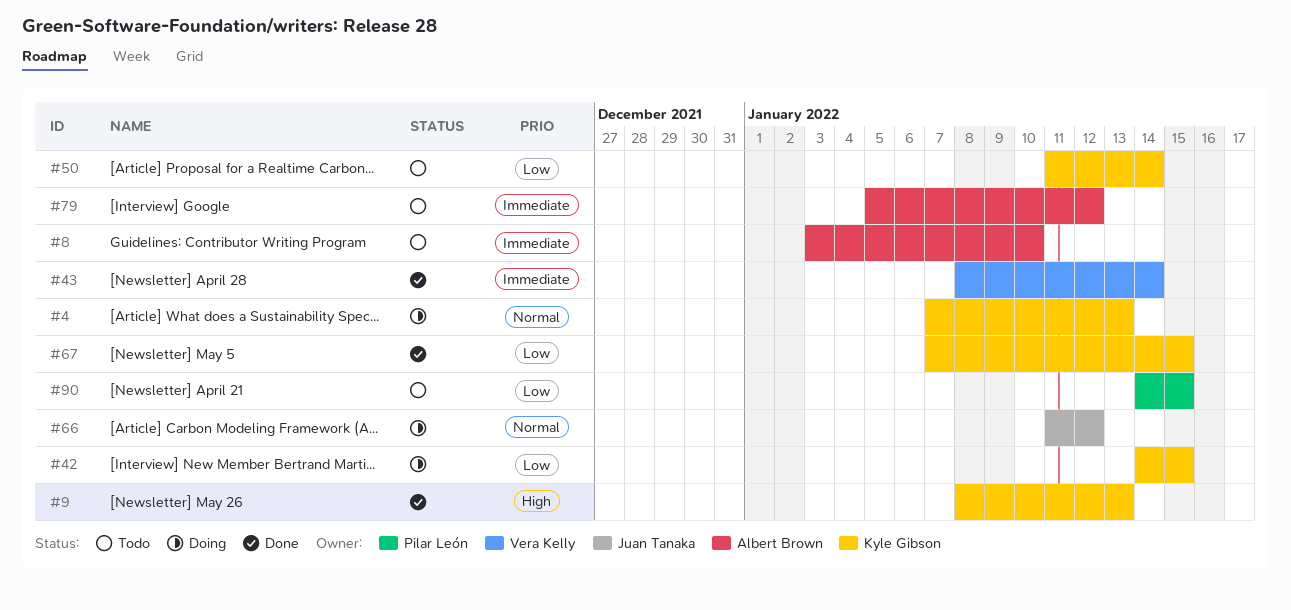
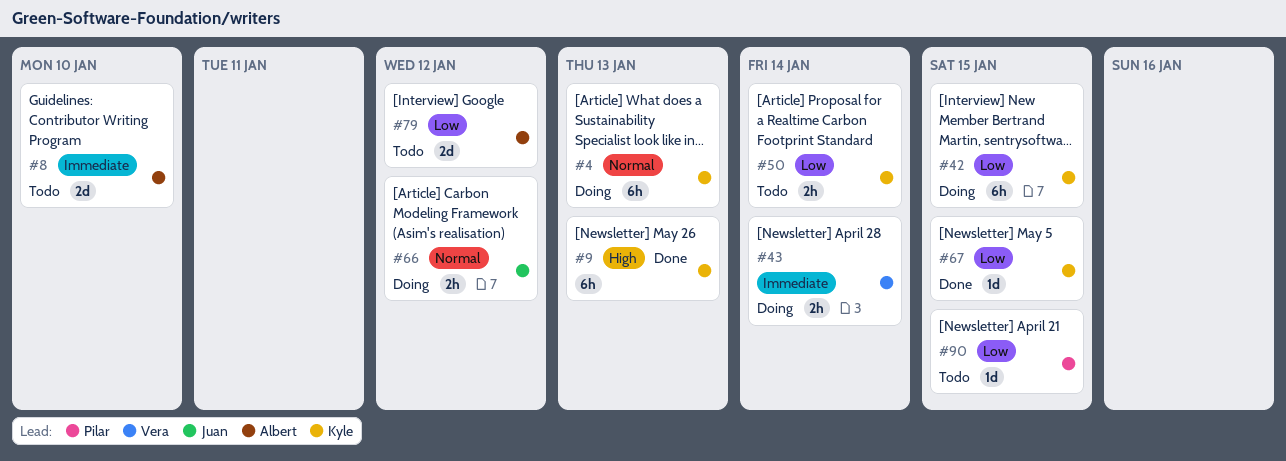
#43, status: Done -> Doing
#79, priority: Immediate -> Low

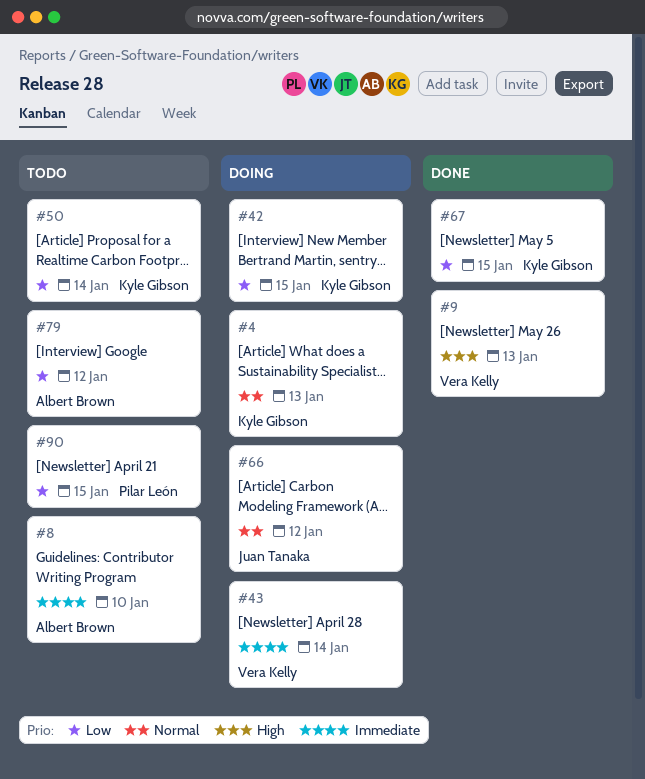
#9, owner: Kyle Gibson -> Vera Kelly

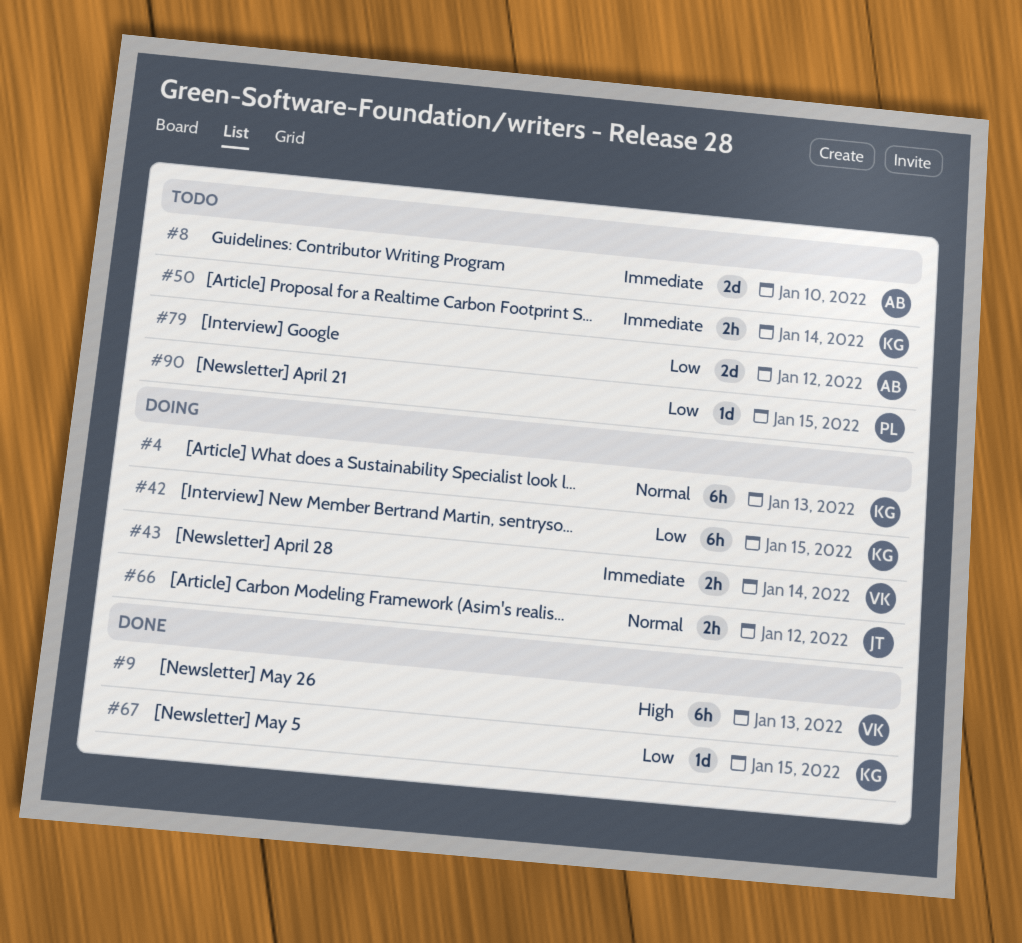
#50, priority: Low -> Immediate

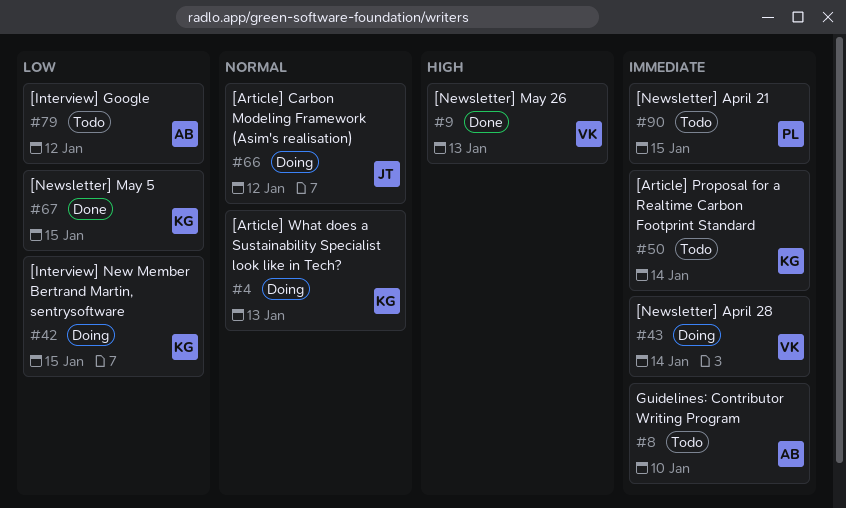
#90, priority: Low -> Immediate

